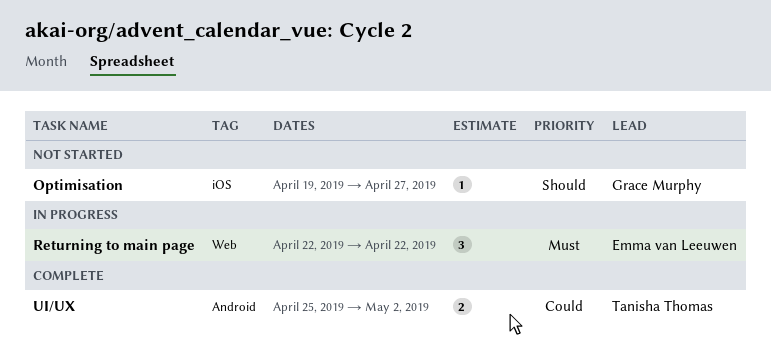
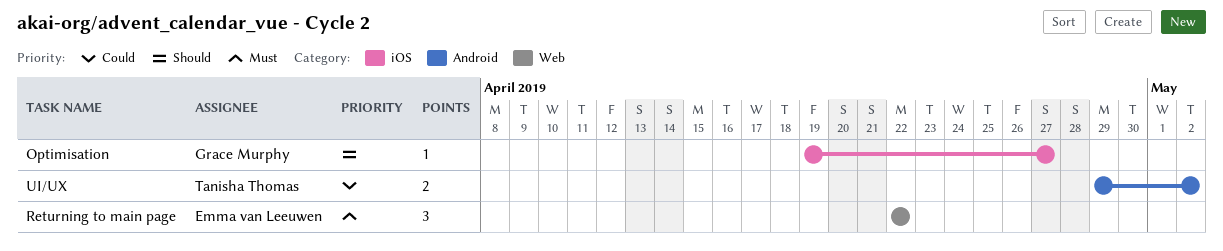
UI/UX, start: Apr 25 -> Apr 29

